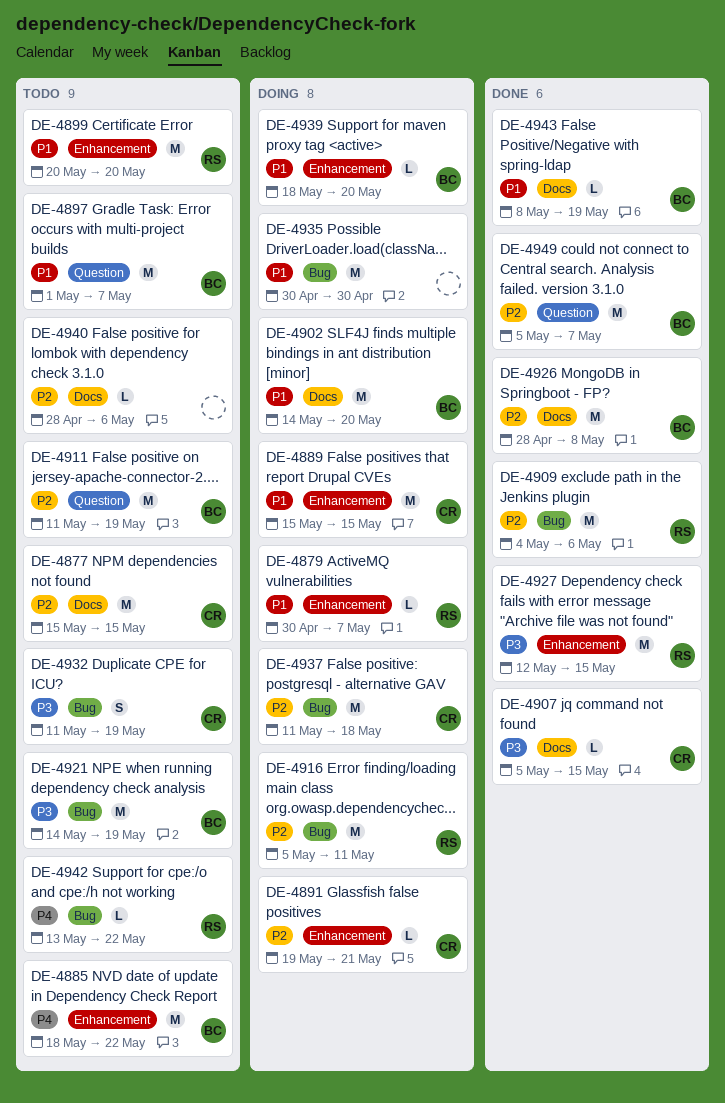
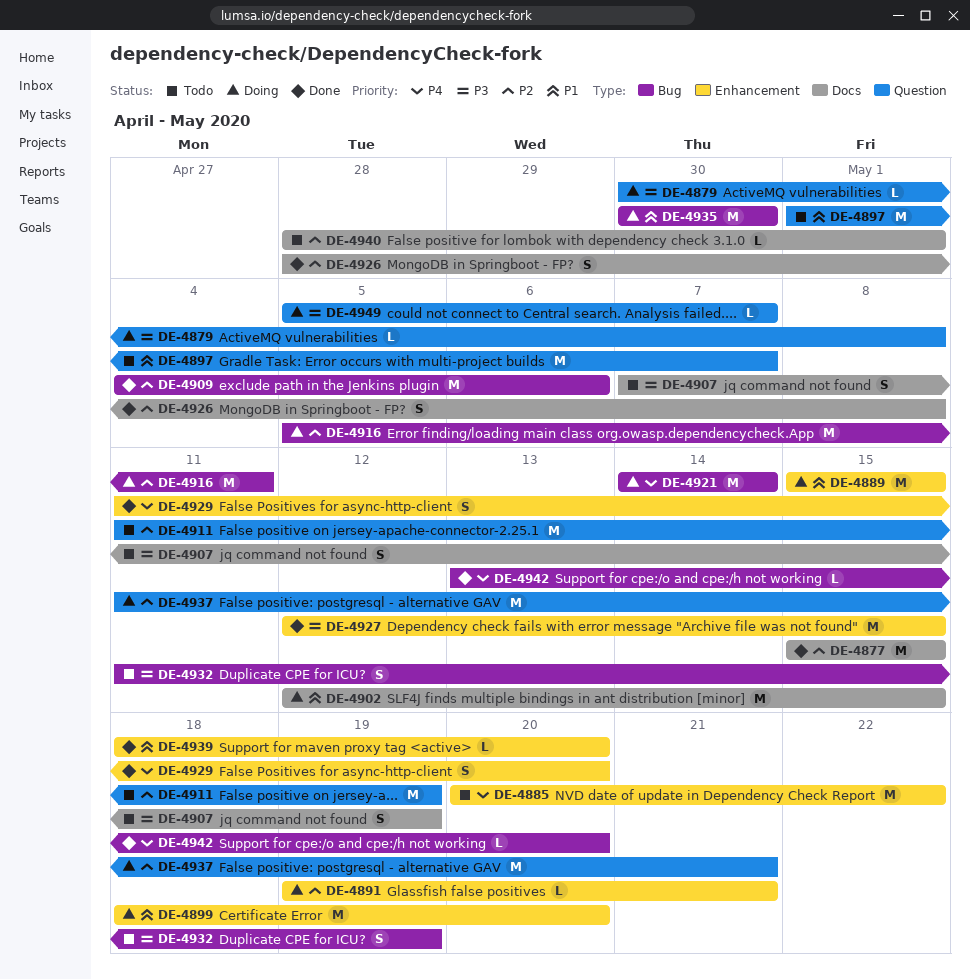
DE-4877, status: Todo -> Done
DE-4879, priority: P1 -> P3
DE-4879, label: Enhancement -> Question
DE-4879, due: May 7 -> May 8
DE-4885, start: May 18 -> May 20
DE-4899, status: Todo -> Doing
DE-4899, start: May 20 -> May 18
DE-4902, start: May 14 -> May 12
DE-4902, due: May 20 -> May 15
DE-4907, status: Done -> Todo
DE-4907, estimate: L -> S
DE-4907, start: May 5 -> May 7
DE-4907, due: May 15 -> May 19
DE-4921, status: Todo -> Doing
DE-4921, priority: P3 -> P4
DE-4921, due: May 19 -> May 14
DE-4926, estimate: M -> S
DE-4929: none -> present
DE-4937, label: Bug -> Question
DE-4937, due: May 18 -> May 21
DE-4939, status: Doing -> Done
DE-4940, due: May 6 -> May 1
DE-4942, status: Todo -> Done
DE-4942, due: May 22 -> May 20
DE-4943: present -> none
DE-4949, status: Done -> Doing
DE-4949, priority: P2 -> P3
DE-4949, estimate: M -> L

